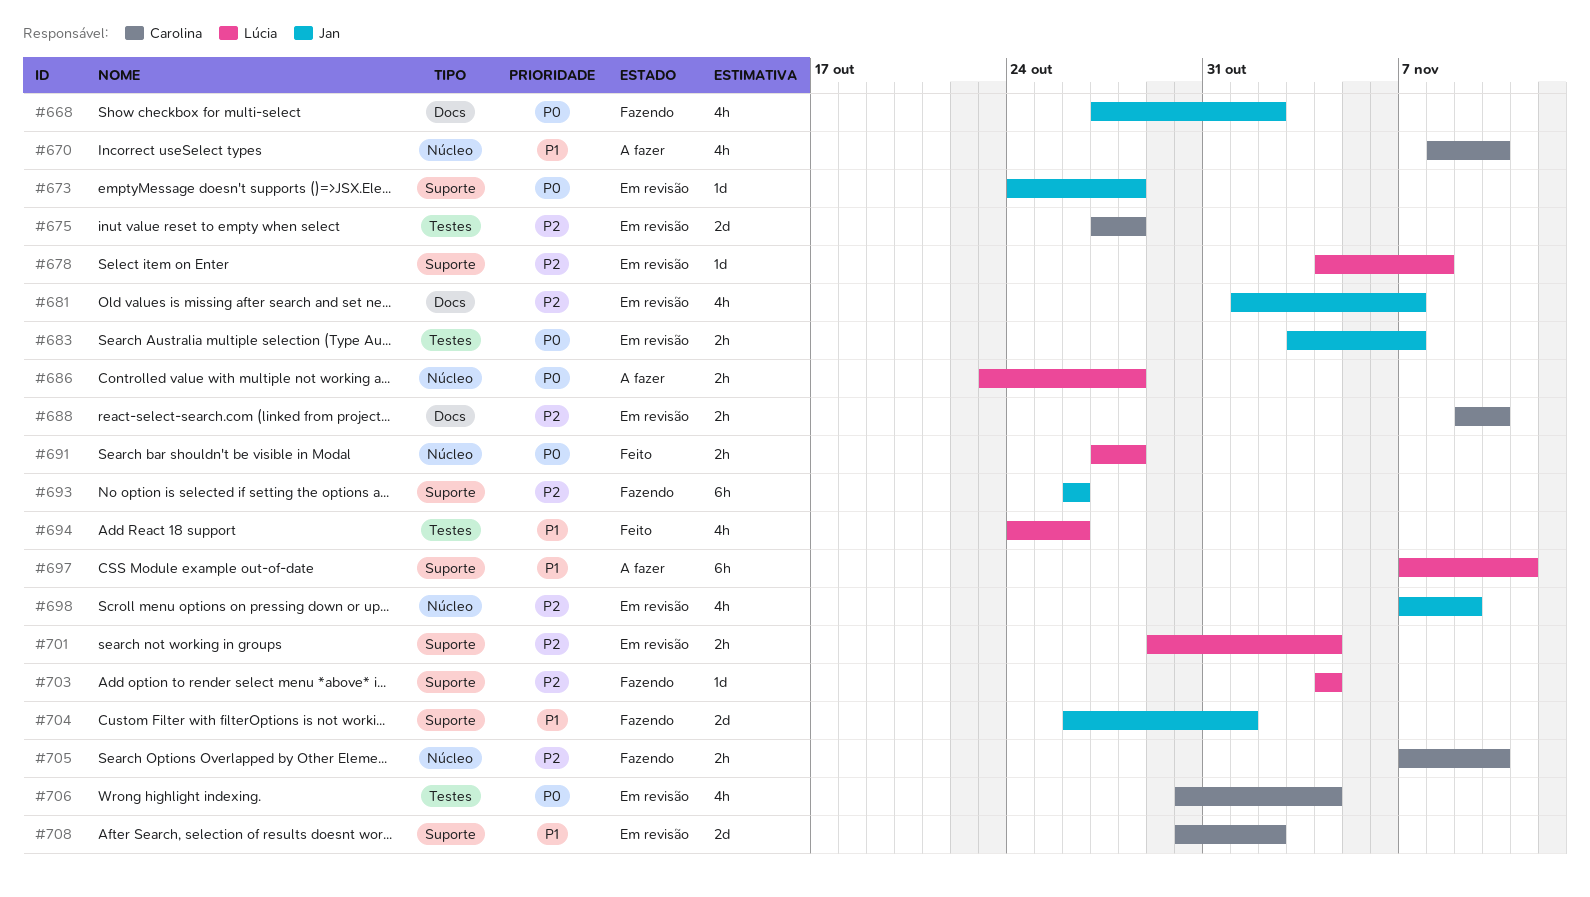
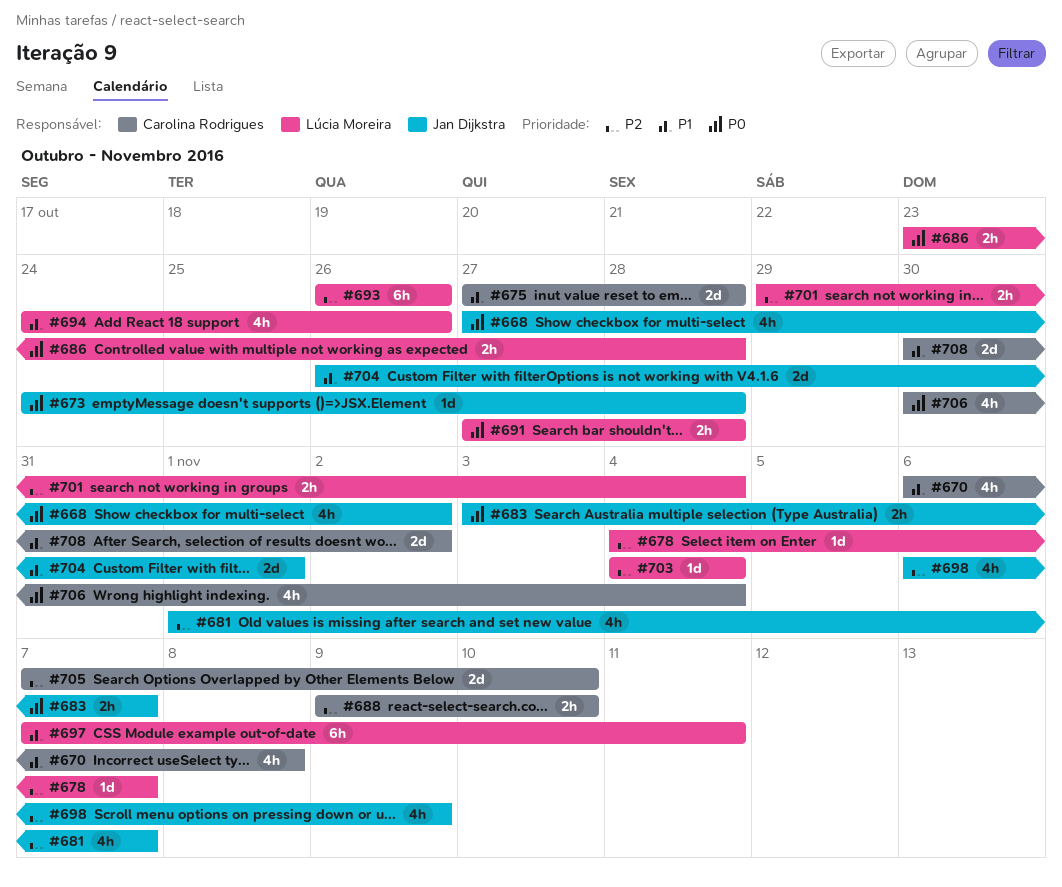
#670, start: Nov 8 -> Nov 6
#670, due: Nov 10 -> Nov 8
#675, priority: P2 -> P1
#678, due: Nov 8 -> Nov 7
#693, owner: Jan Dijkstra -> Lúcia Moreira
#698, start: Nov 7 -> Nov 6
#705, estimate: 2h -> 2d

